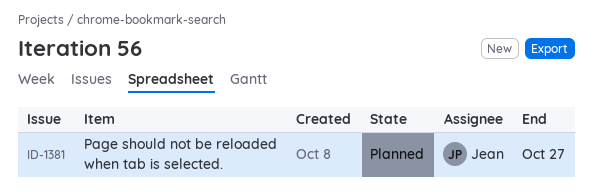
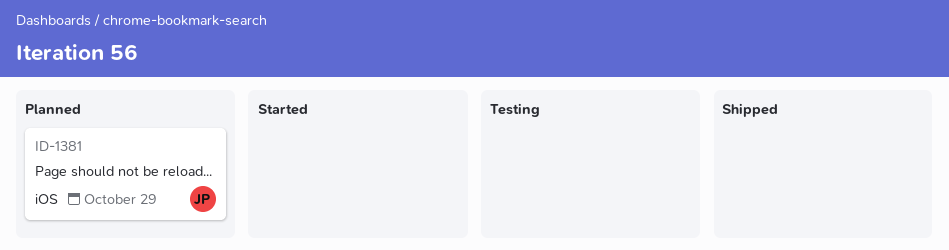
ID-1381, due: Oct 27 -> Oct 29

